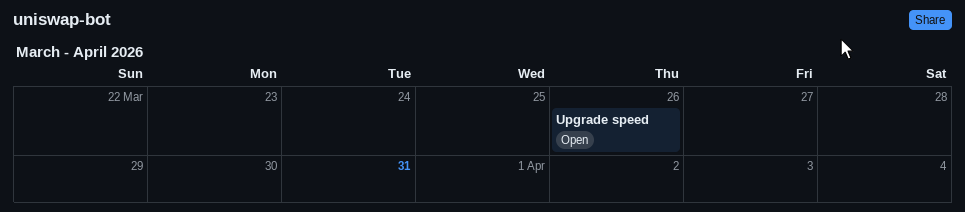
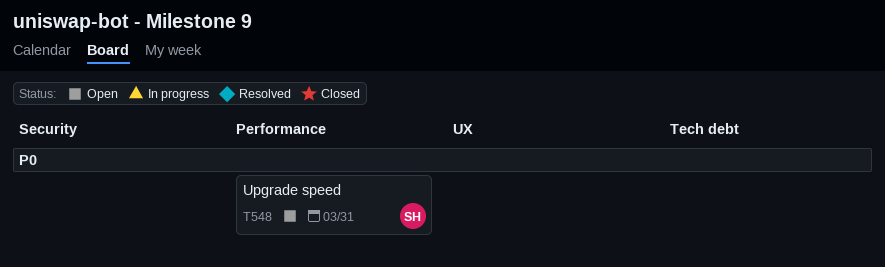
Upgrade speed, due: Mar 26 -> Mar 31

